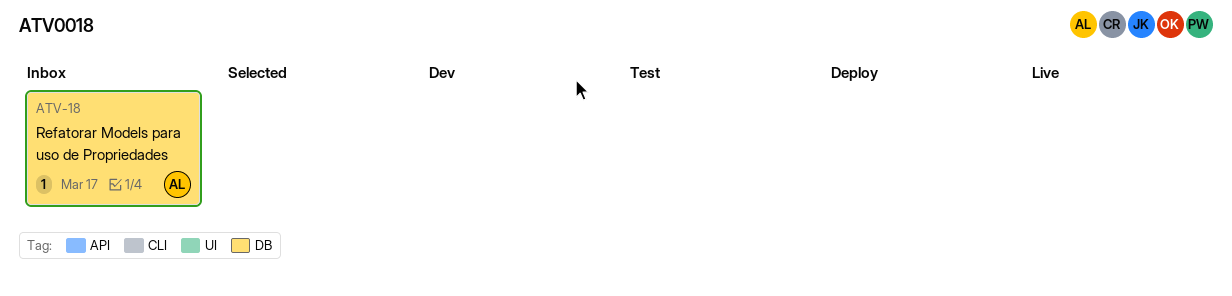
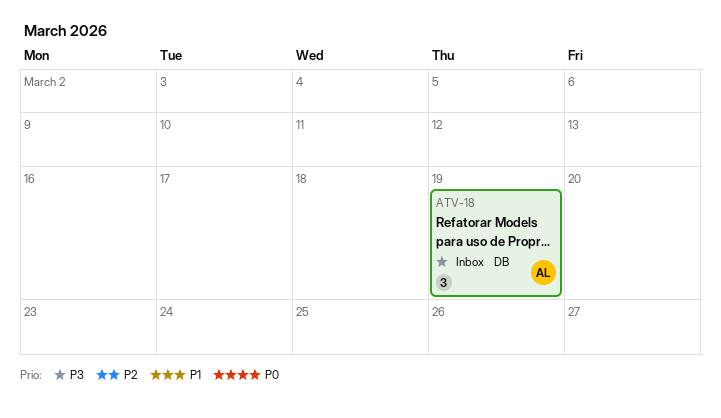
ATV-18, estimate: 1 -> 3
ATV-18, due: Mar 17 -> Mar 19

